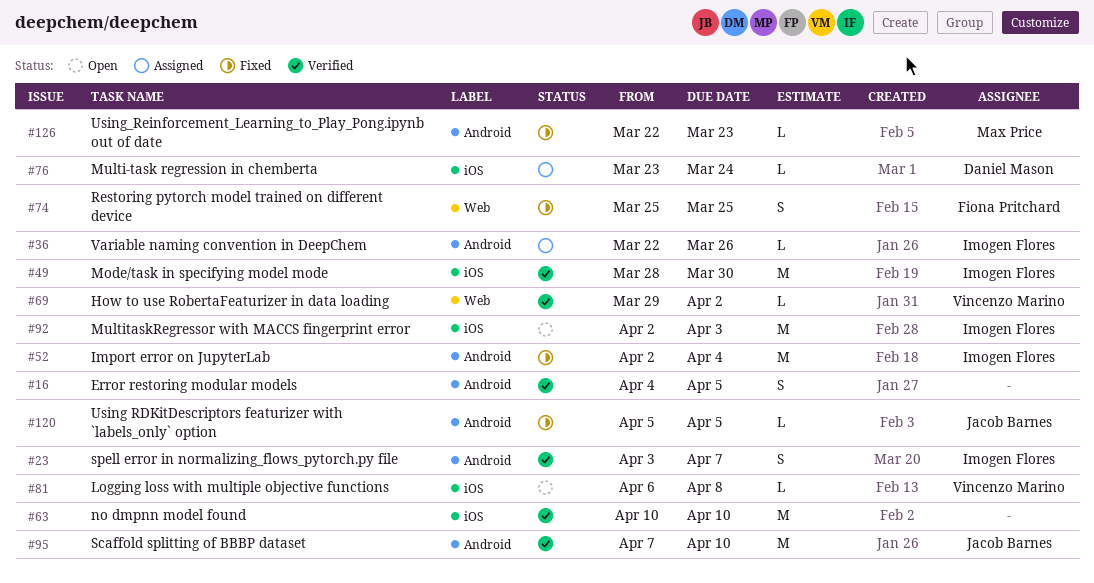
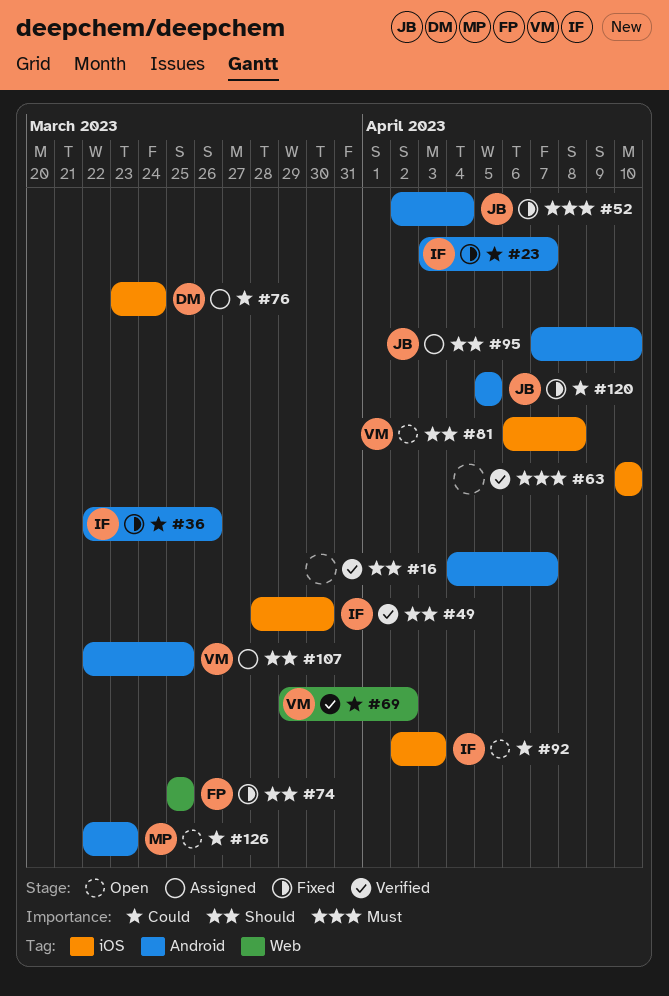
#16, due: Apr 5 -> Apr 7
#23, status: Verified -> Fixed
#36, status: Assigned -> Fixed
#52, owner: Imogen Flores -> Jacob Barnes
#95, status: Verified -> Assigned
#107: none -> present
#126, status: Fixed -> Open

